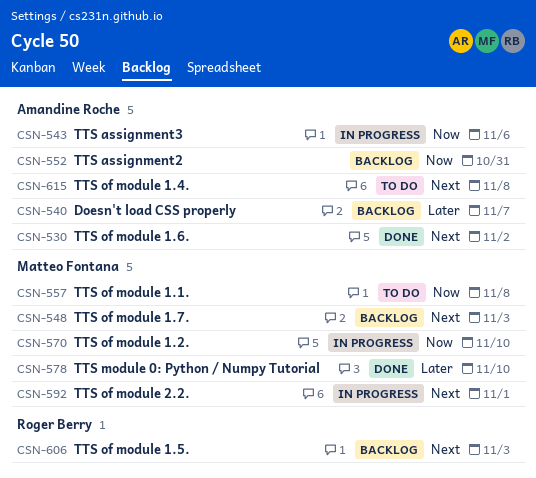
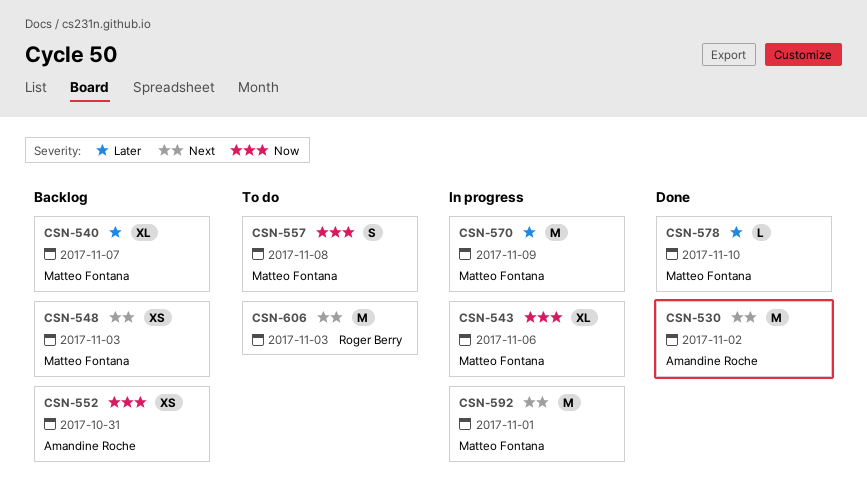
CSN-540, owner: Amandine Roche -> Matteo Fontana
CSN-543, owner: Amandine Roche -> Matteo Fontana
CSN-570, priority: Now -> Later
CSN-570, due: Nov 10 -> Nov 9
CSN-606, status: Backlog -> To do
CSN-615: present -> none

